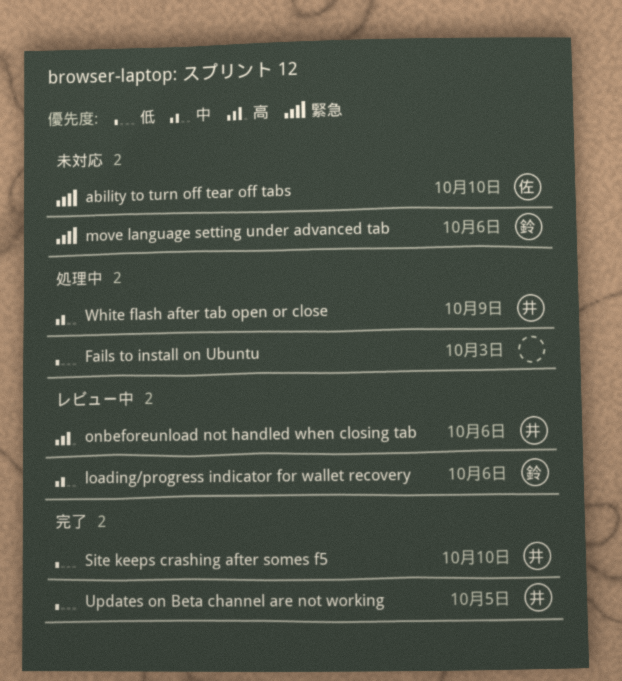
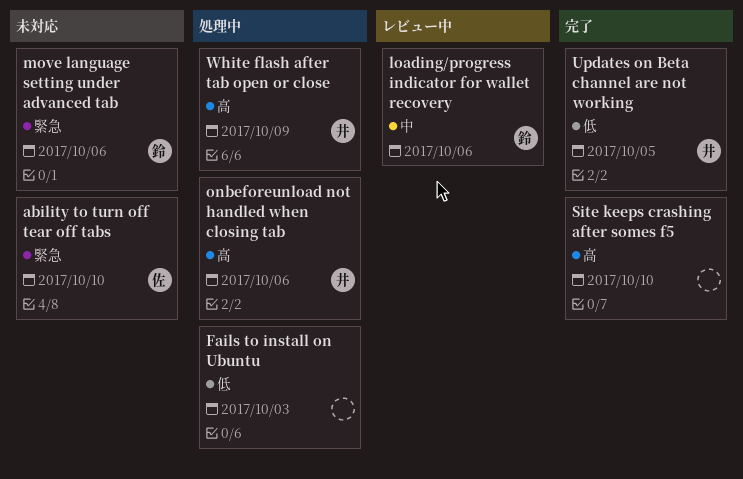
onbeforeunload not handled when closing tab, status: レビュー中 -> 処理中
Site keeps crashing after somes f5, owner: 井 -> none
Site keeps crashing after somes f5, priority: 低 -> 高
White flash after tab open or close, priority: 中 -> 高

